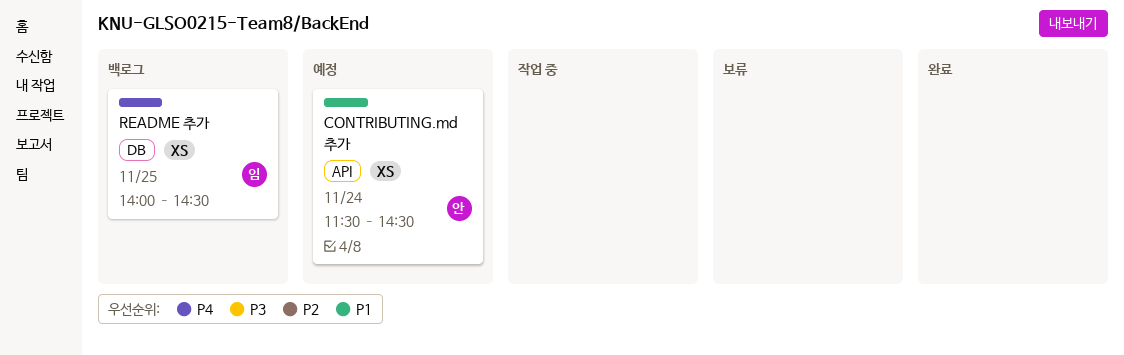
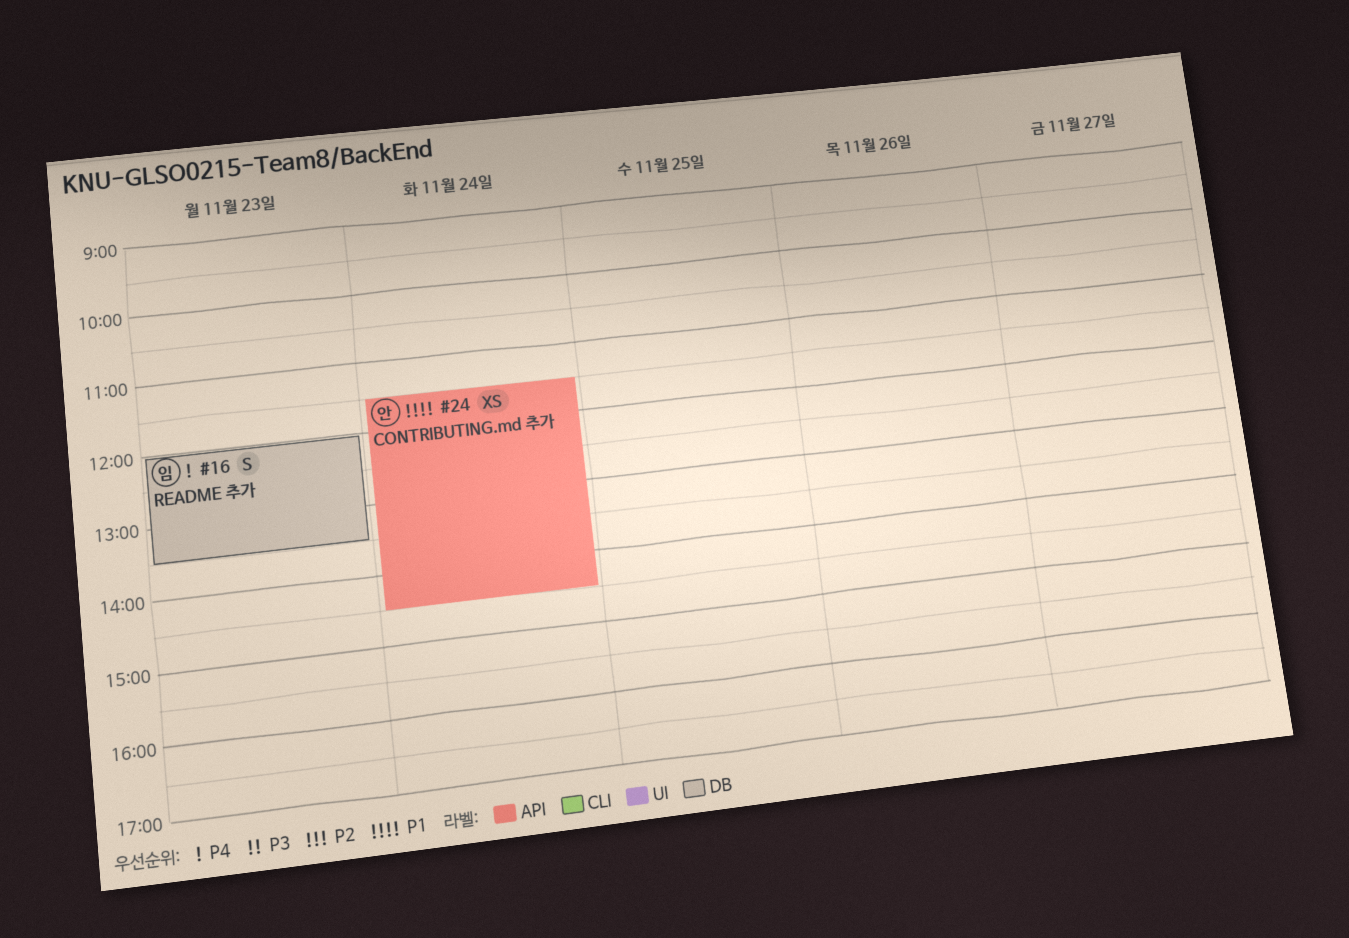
README 추가, estimate: XS -> S
README 추가, day: Nov 25 -> Nov 23
README 추가, begins: 14:00 -> 12:00
README 추가, ends: 14:30 -> 13:30

